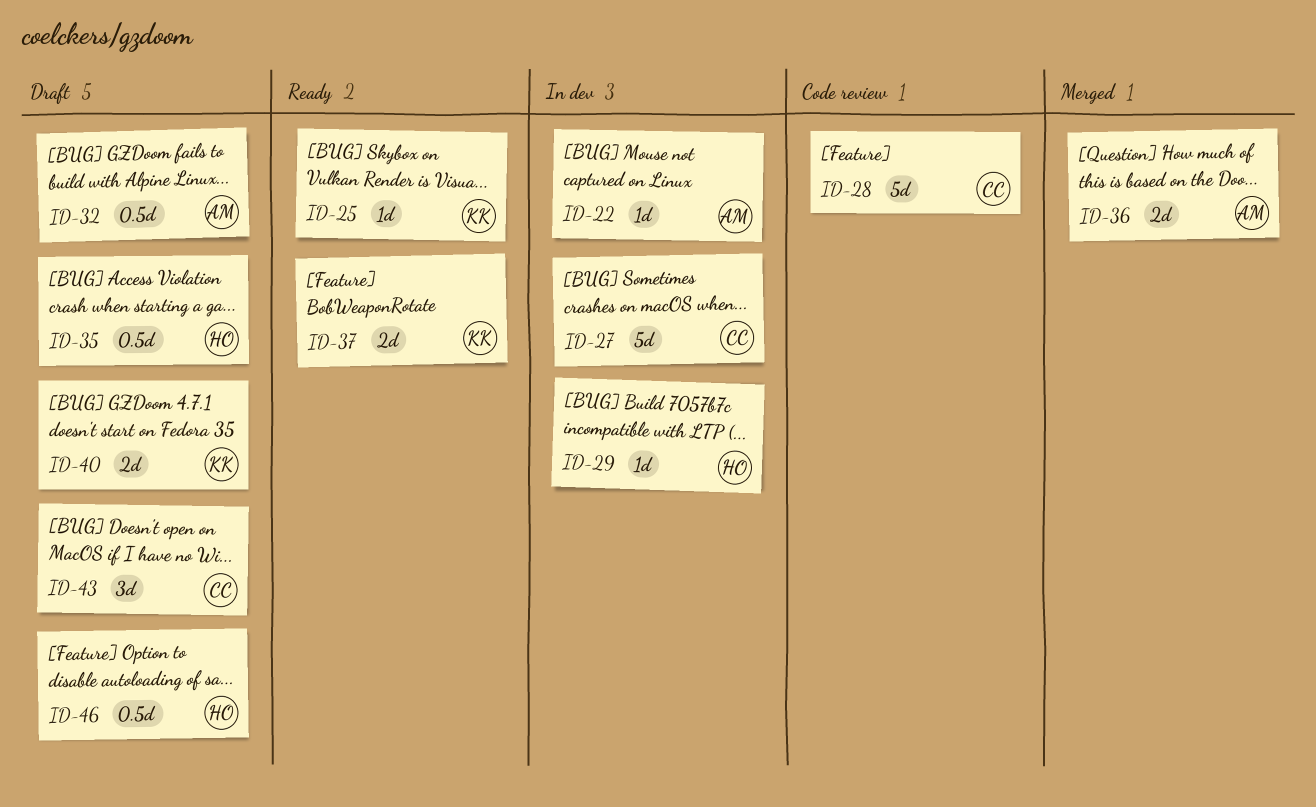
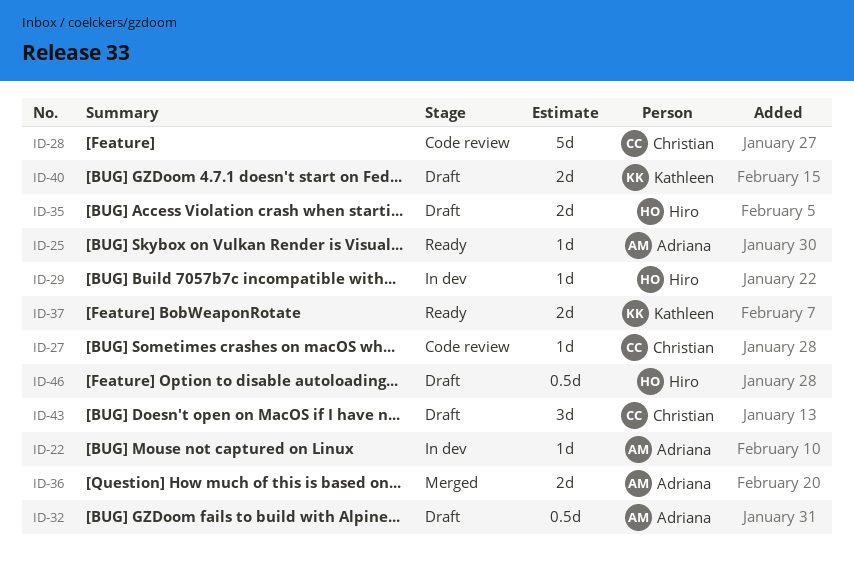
ID-25, owner: Kathleen -> Adriana
ID-27, status: In dev -> Code review
ID-27, estimate: 5d -> 1d
ID-35, estimate: 0.5d -> 2d

